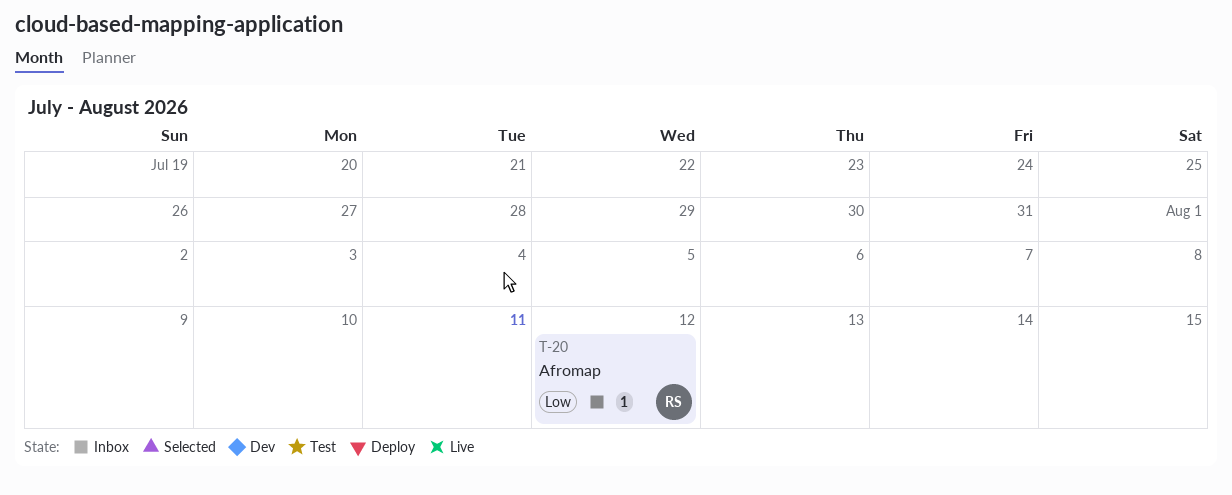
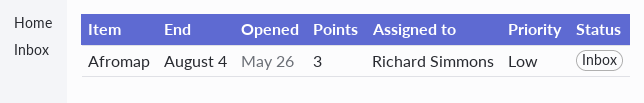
Afromap, estimate: 1 -> 3
Afromap, due: Aug 12 -> Aug 4

